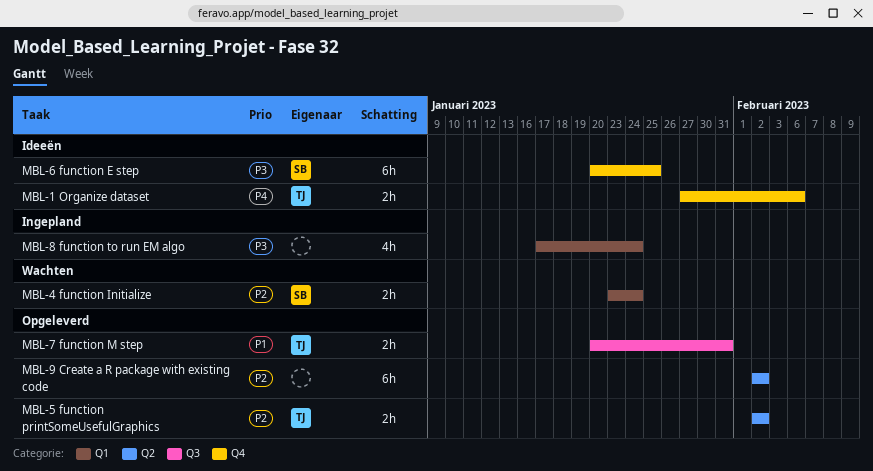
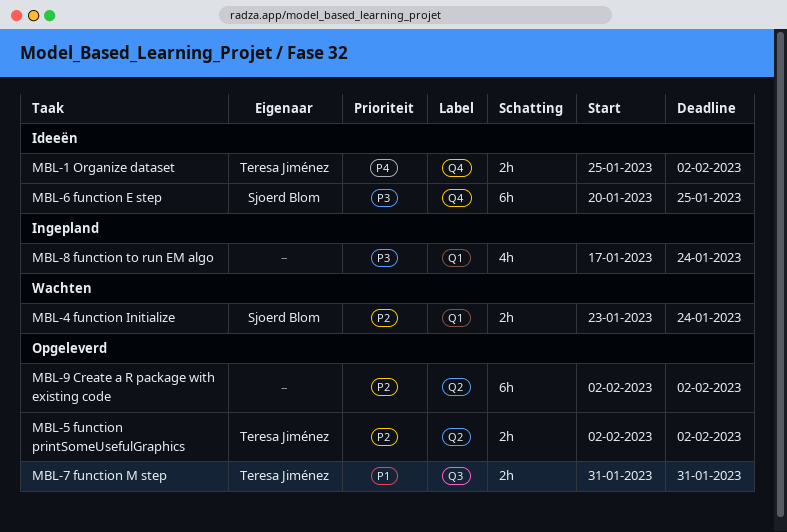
MBL-1 Organize dataset, start: Jan 27 -> Jan 25
MBL-1 Organize dataset, due: Feb 6 -> Feb 2
MBL-7 function M step, start: Jan 20 -> Jan 31

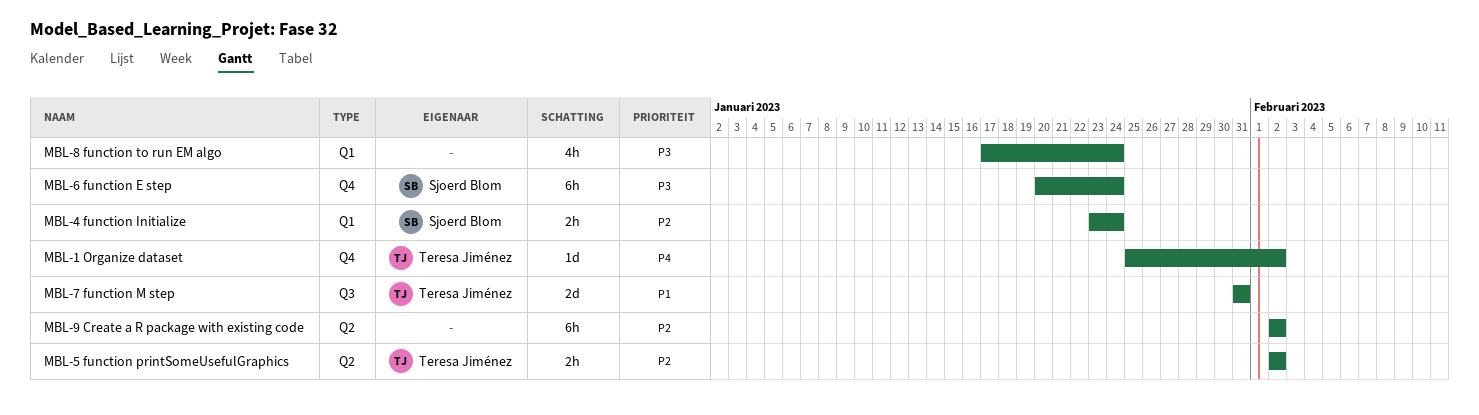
MBL-1 Organize dataset, estimate: 2h -> 1d
MBL-6 function E step, due: Jan 25 -> Jan 24
MBL-7 function M step, estimate: 2h -> 2d

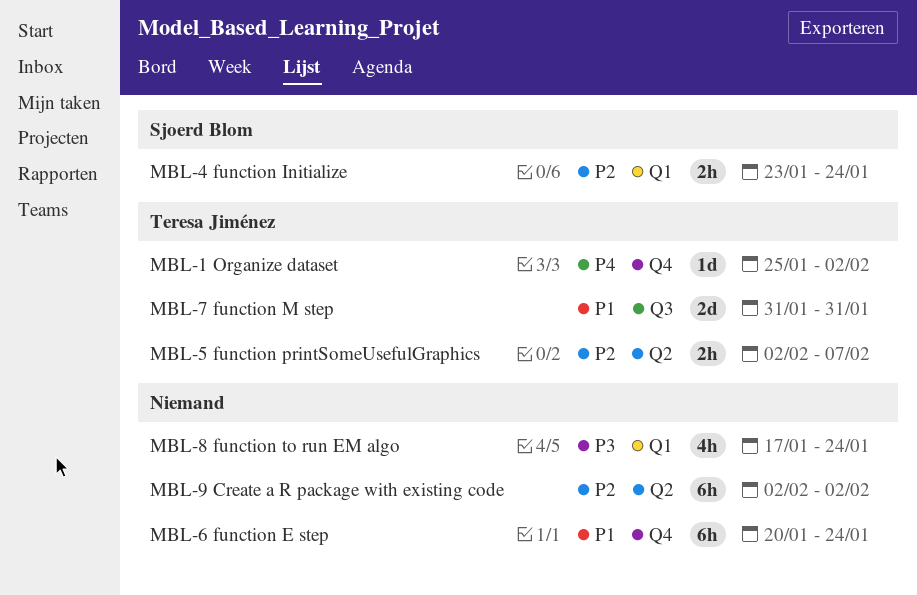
MBL-5 function printSomeUsefulGraphics, due: Feb 2 -> Feb 7
MBL-6 function E step, owner: Sjoerd Blom -> none
MBL-6 function E step, priority: P3 -> P1

